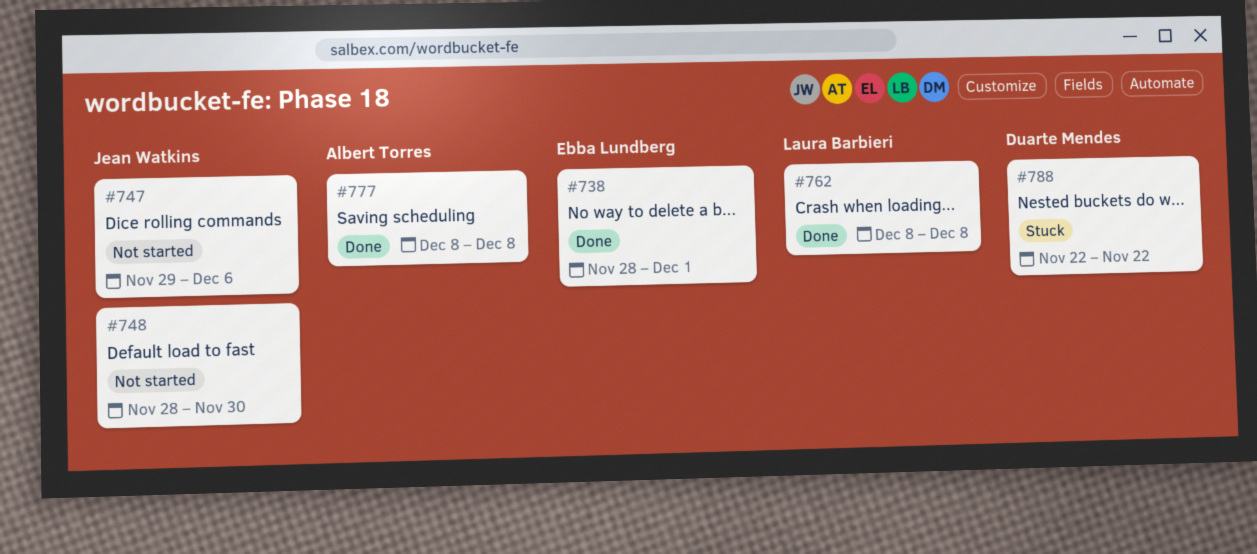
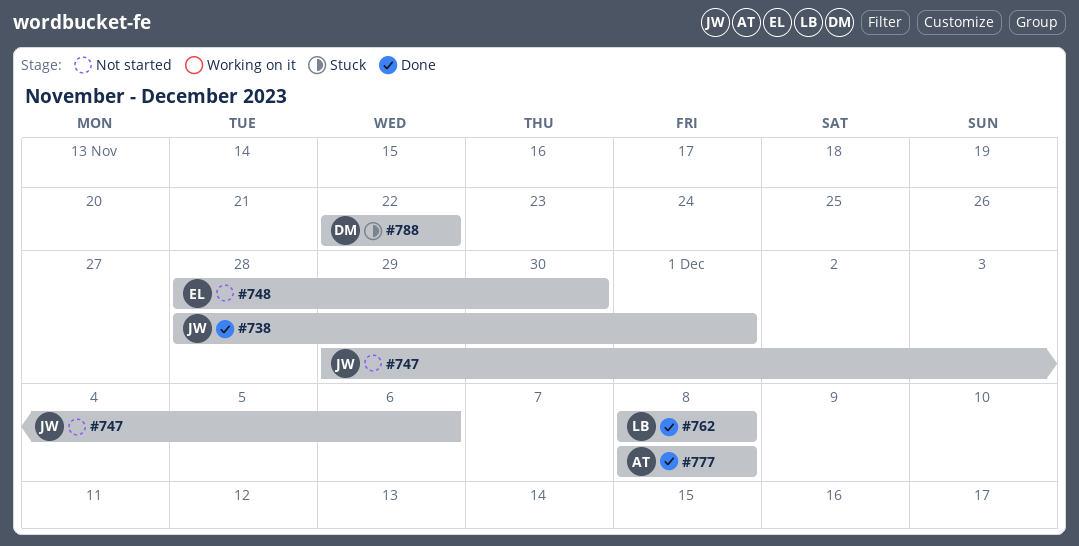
#738, owner: Ebba Lundberg -> Jean Watkins
#748, owner: Jean Watkins -> Ebba Lundberg

